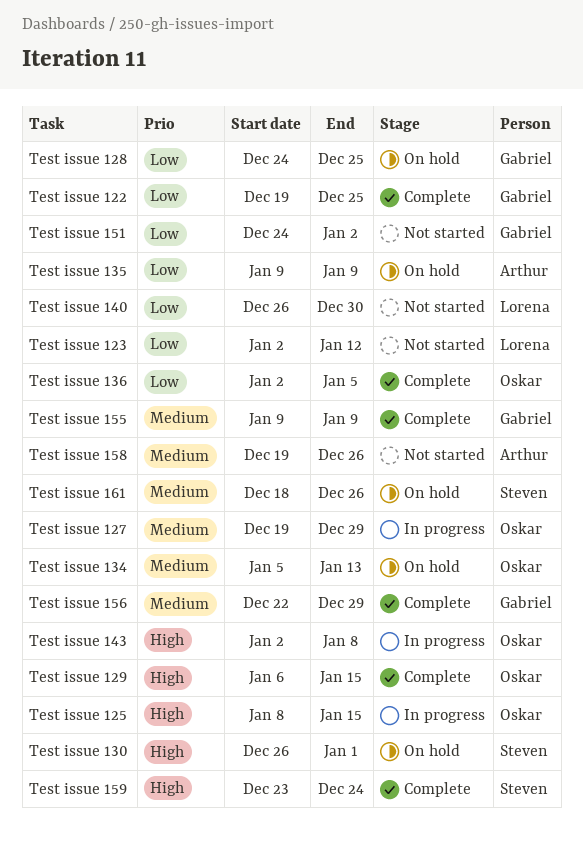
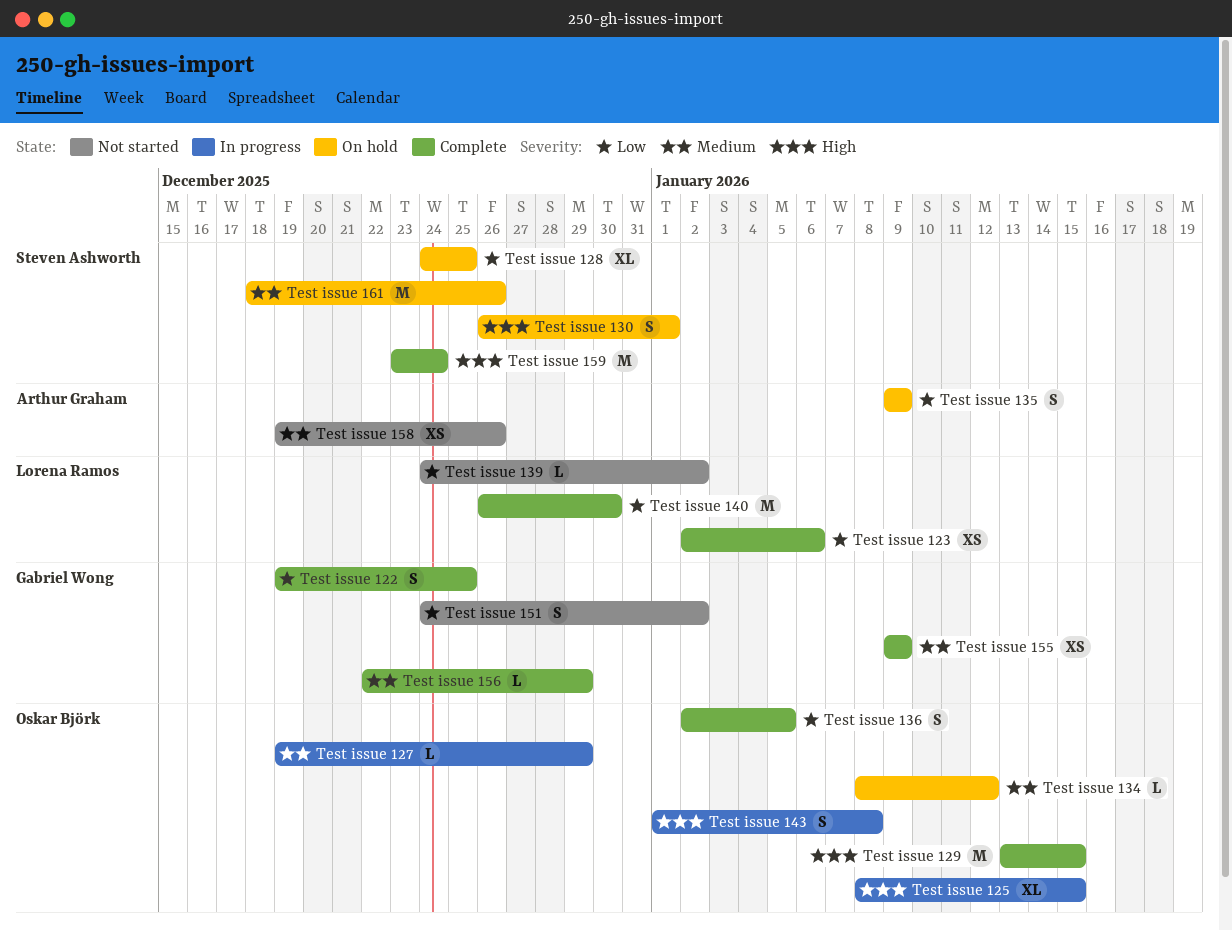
Test issue 123, status: Not started -> Complete
Test issue 123, due: Jan 12 -> Jan 6
Test issue 128, owner: Gabriel Wong -> Steven Ashworth
Test issue 129, start: Jan 6 -> Jan 13
Test issue 134, start: Jan 5 -> Jan 8
Test issue 134, due: Jan 13 -> Jan 12
Test issue 139: none -> present
Test issue 140, status: Not started -> Complete
Test issue 143, start: Jan 2 -> Jan 1

